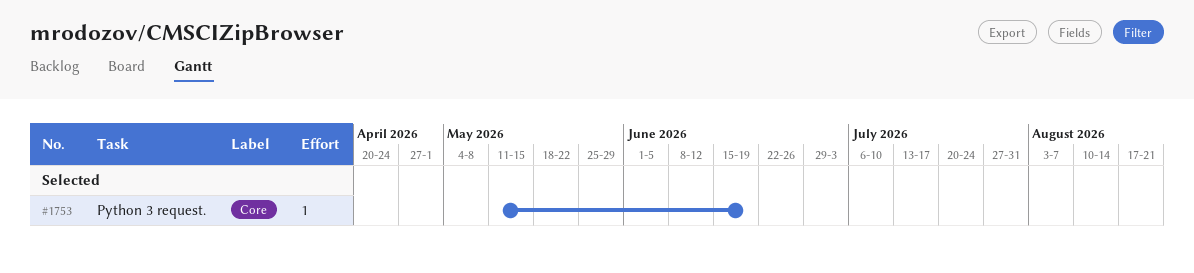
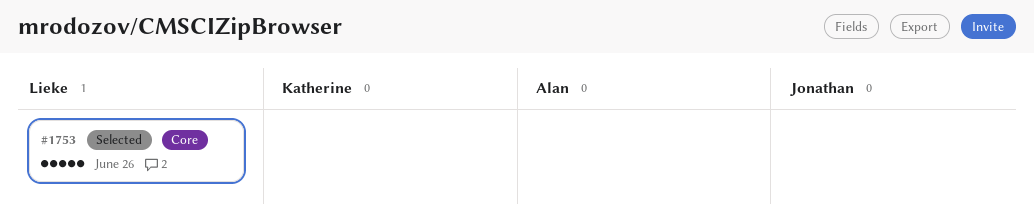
#1753, estimate: 1 -> 5
#1753, due: Jun 19 -> Jun 26

